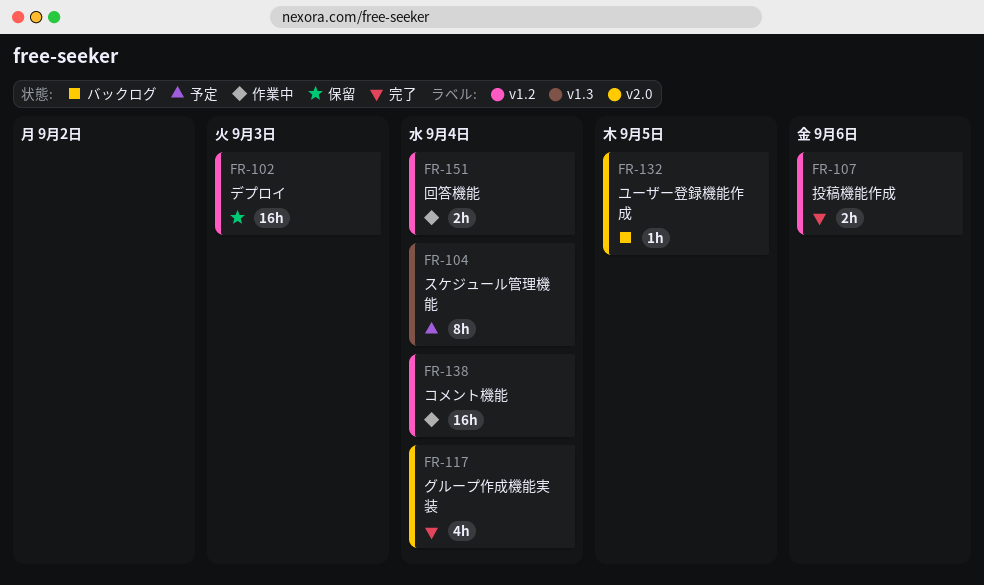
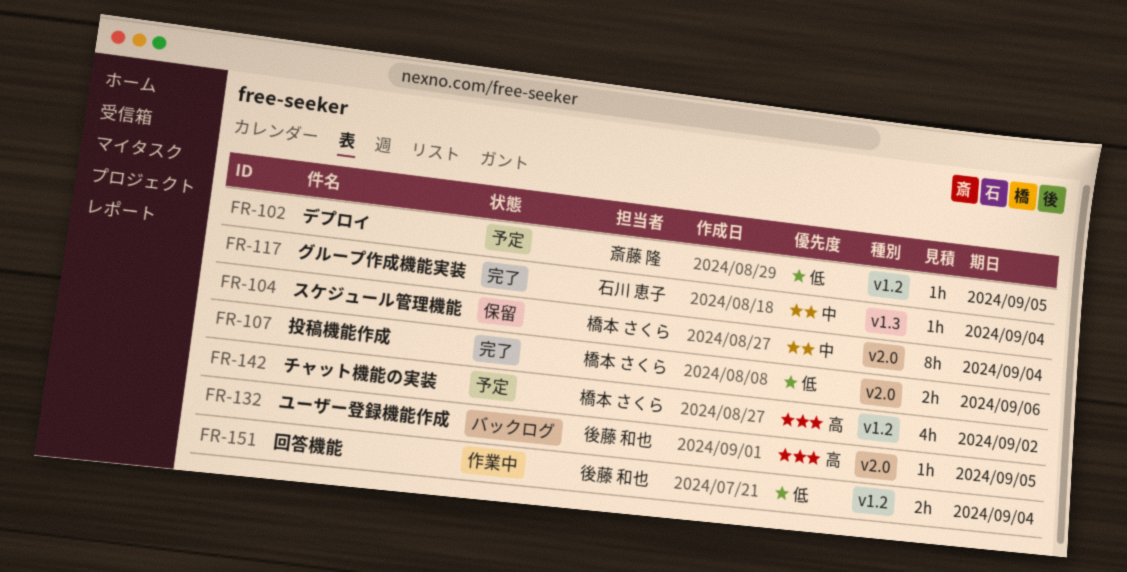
FR-102, status: 保留 -> 予定
FR-102, estimate: 16h -> 1h
FR-102, due: Sep 3 -> Sep 5
FR-104, status: 予定 -> 保留
FR-104, label: v1.3 -> v2.0
FR-107, label: v1.2 -> v2.0
FR-117, label: v2.0 -> v1.3
FR-117, estimate: 4h -> 1h
FR-138: present -> none
FR-142: none -> present

